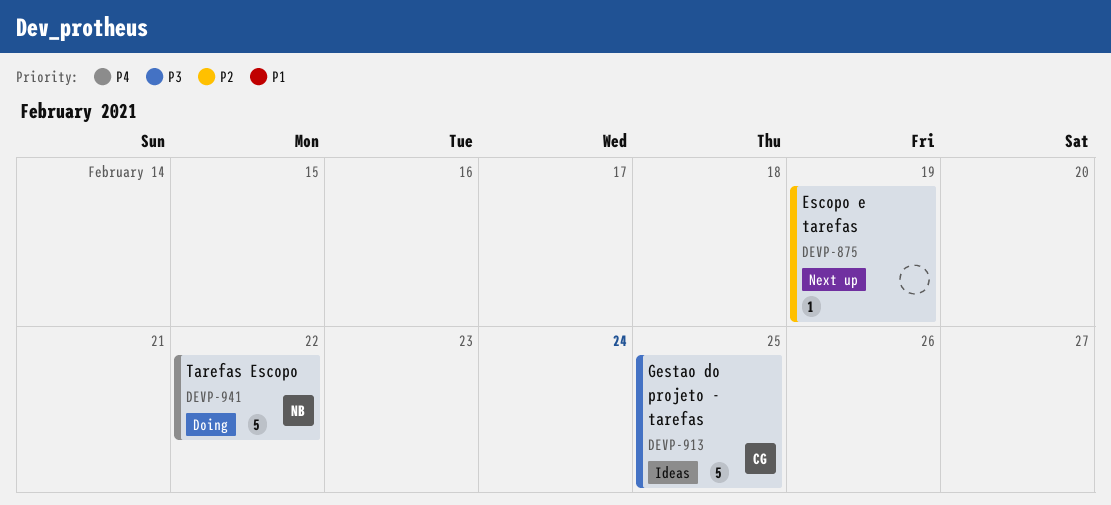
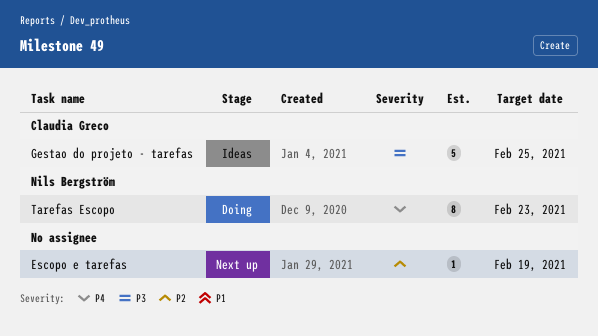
Tarefas Escopo, estimate: 5 -> 8
Tarefas Escopo, due: Feb 22 -> Feb 23

